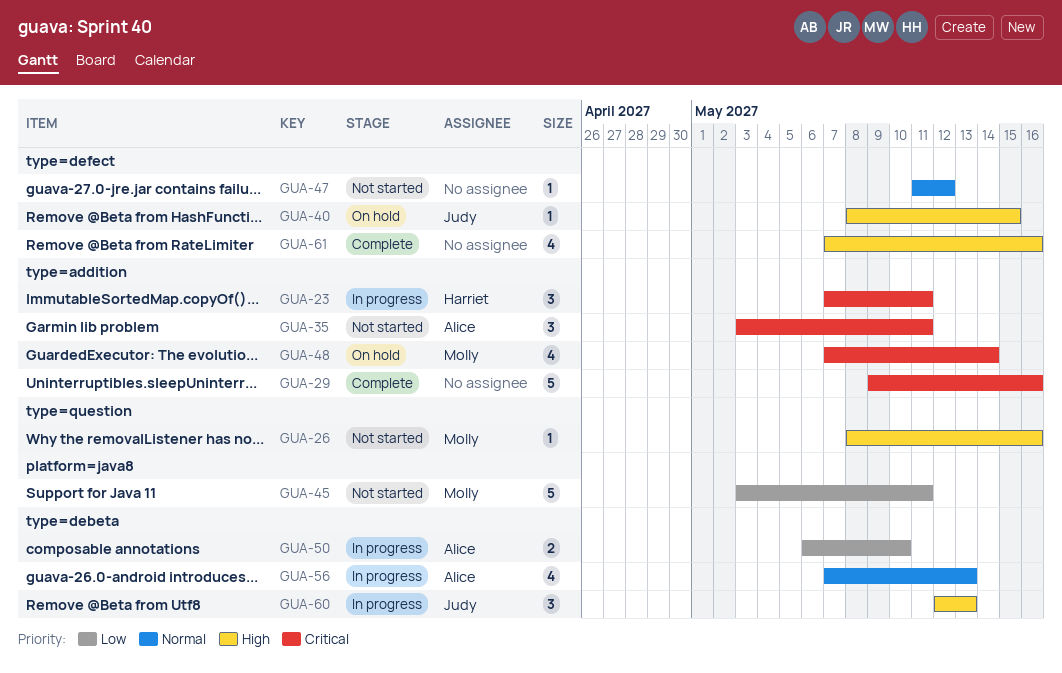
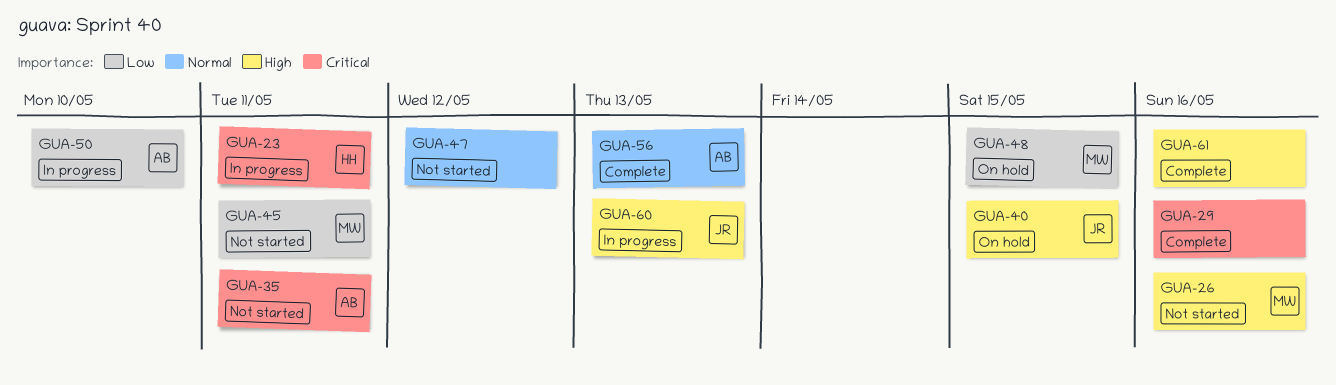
GUA-48, priority: Critical -> Low
GUA-48, due: May 14 -> May 15
GUA-56, status: In progress -> Complete

